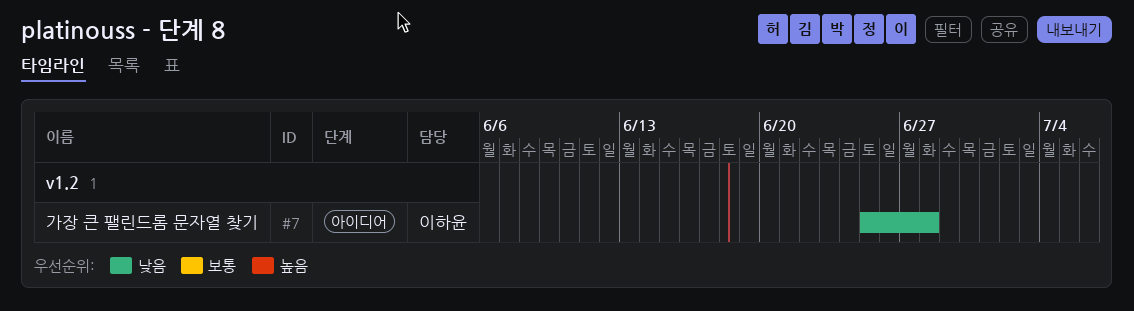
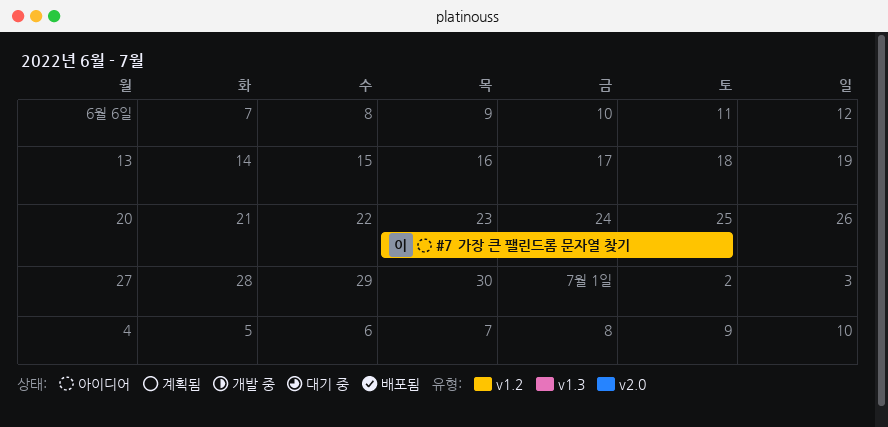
#7, start: Jun 25 -> Jun 23
#7, due: Jun 28 -> Jun 25

